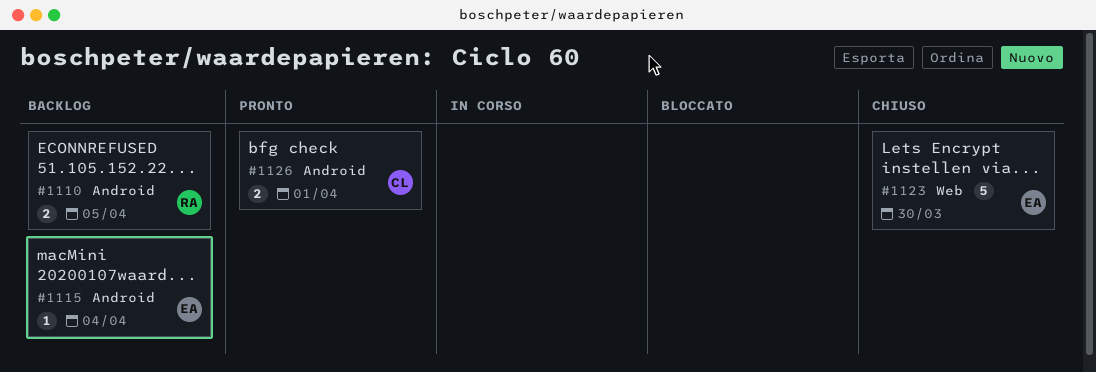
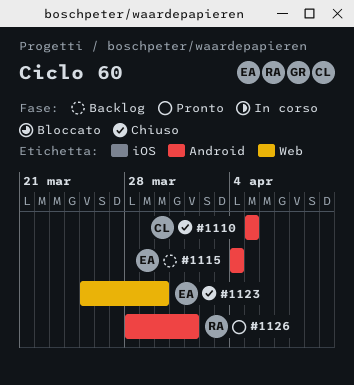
#1110, status: Backlog -> Chiuso
#1110, owner: RA -> CL
#1126, owner: CL -> RA

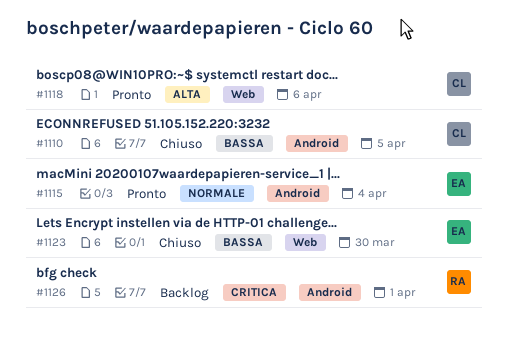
#1115, status: Backlog -> Pronto
#1118: none -> present
#1126, status: Pronto -> Backlog

